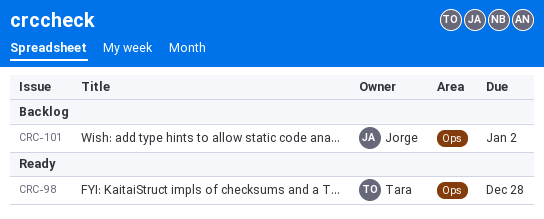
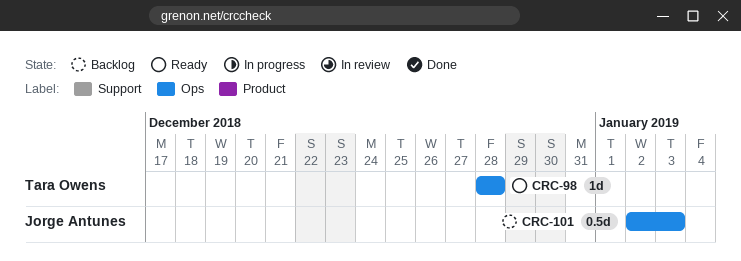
CRC-101, due: Jan 2 -> Jan 3

